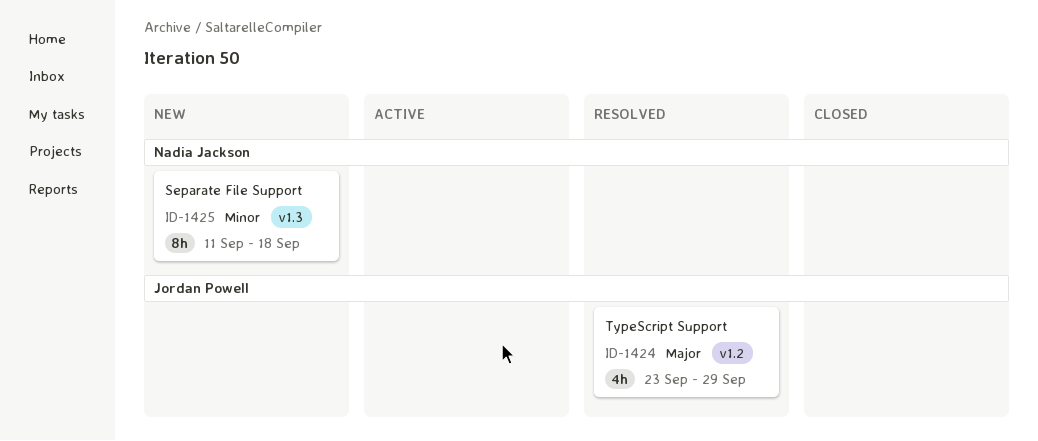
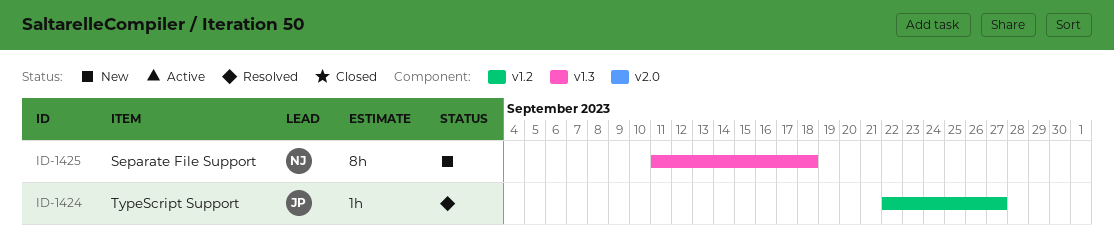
ID-1424, estimate: 4h -> 1h
ID-1424, start: Sep 23 -> Sep 22
ID-1424, due: Sep 29 -> Sep 27

